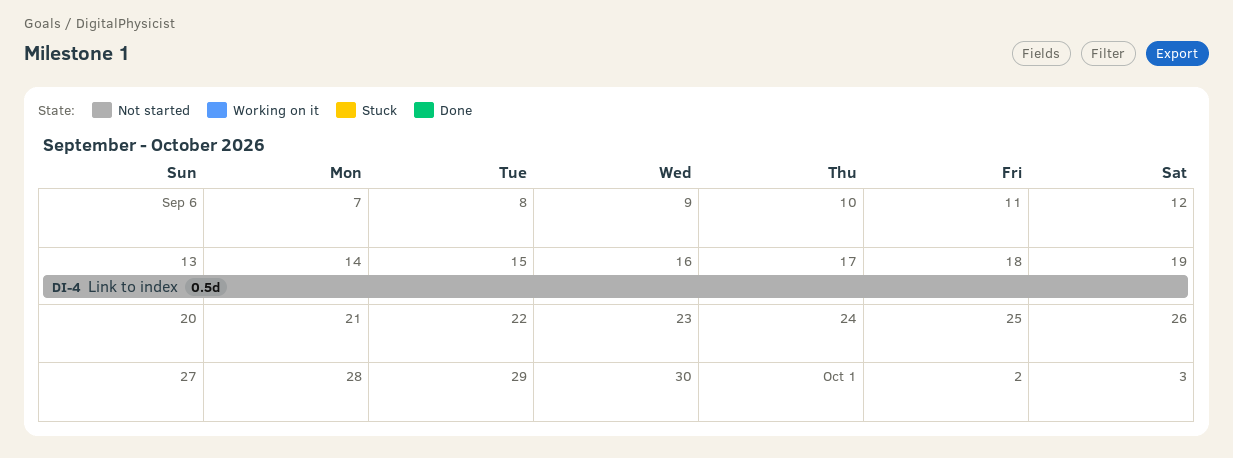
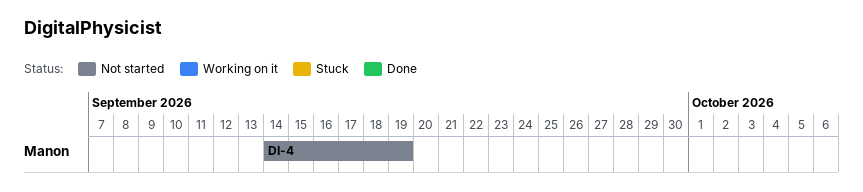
DI-4, start: Sep 13 -> Sep 14

